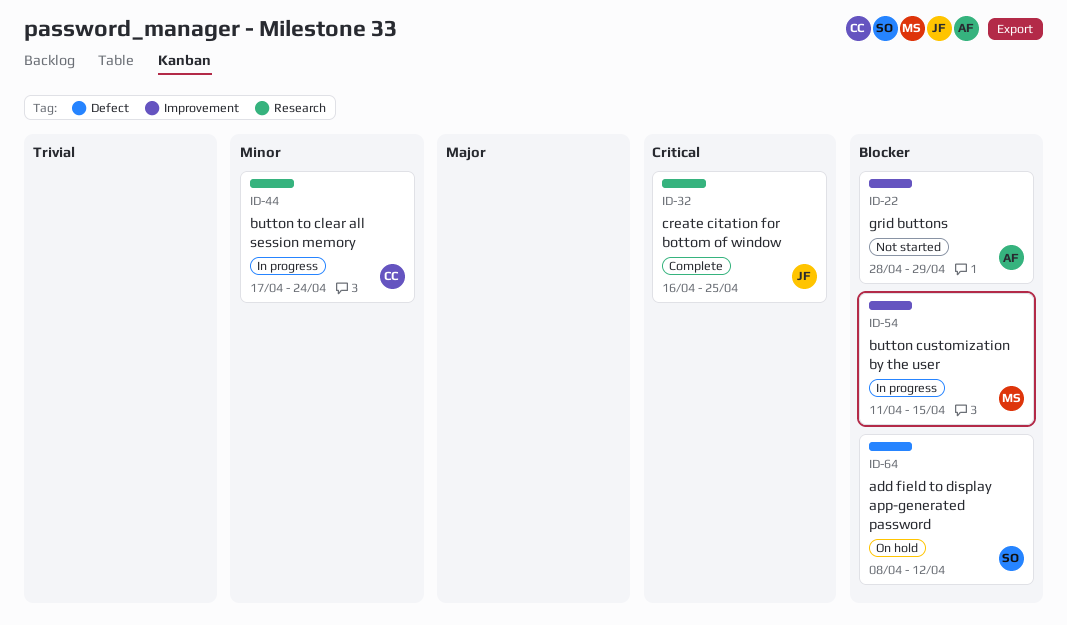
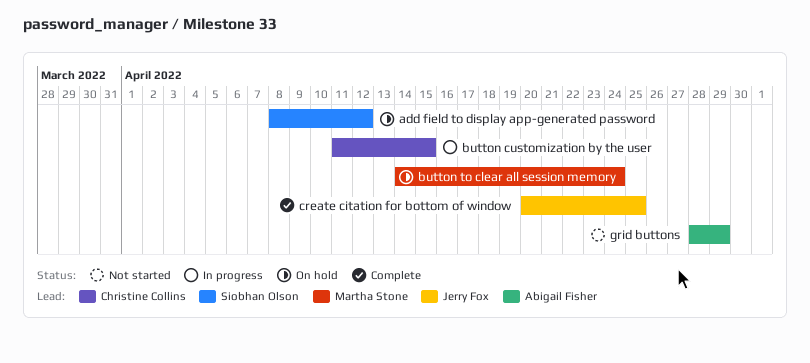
button customization by the user, owner: Martha Stone -> Christine Collins
button to clear all session memory, status: In progress -> On hold
button to clear all session memory, owner: Christine Collins -> Martha Stone
button to clear all session memory, start: Apr 17 -> Apr 14
create citation for bottom of window, start: Apr 16 -> Apr 20

